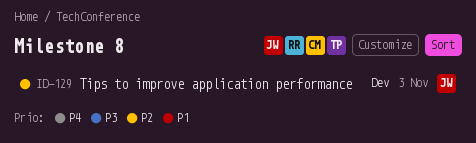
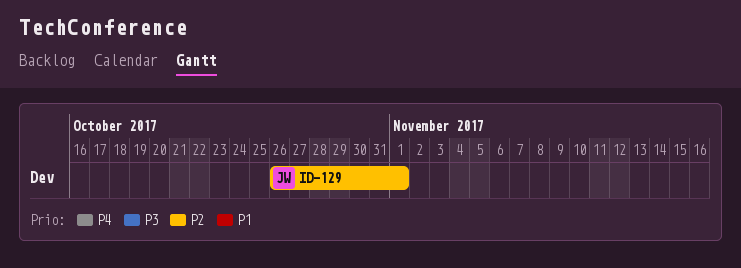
ID-129, due: Nov 3 -> Nov 1

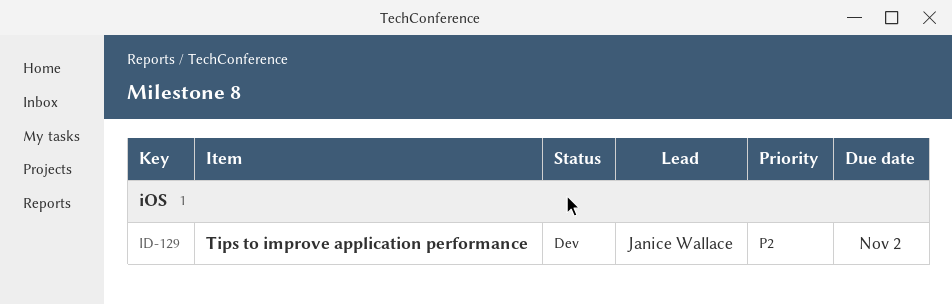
ID-129, due: Nov 1 -> Nov 2

